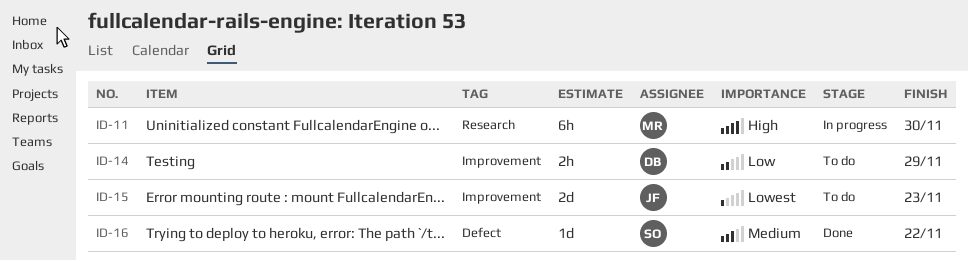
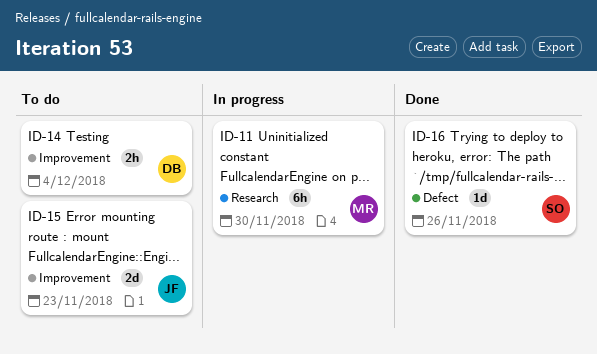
ID-14, due: Nov 29 -> Dec 4
ID-16, due: Nov 22 -> Nov 26

